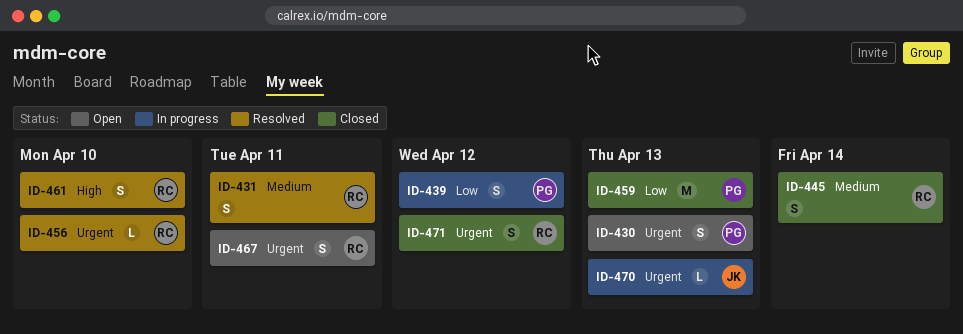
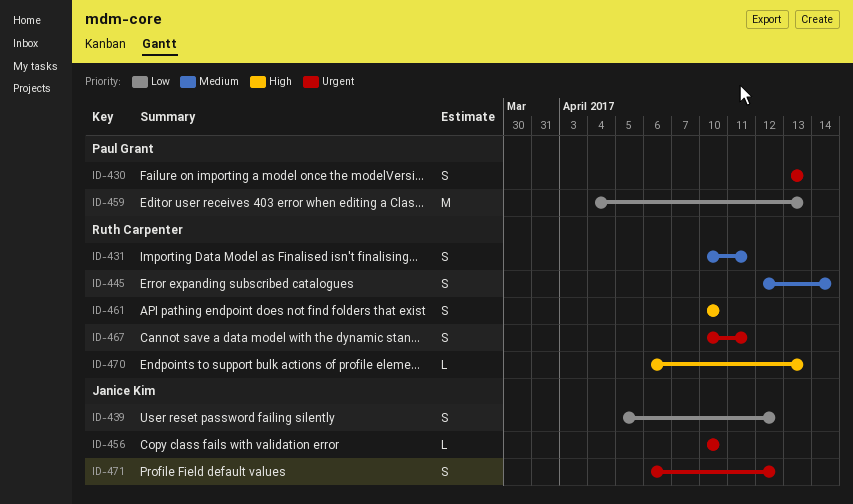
ID-439, owner: Paul Grant -> Janice Kim
ID-456, owner: Ruth Carpenter -> Janice Kim
ID-470, owner: Janice Kim -> Ruth Carpenter
ID-470, priority: Urgent -> High
ID-471, owner: Ruth Carpenter -> Janice Kim

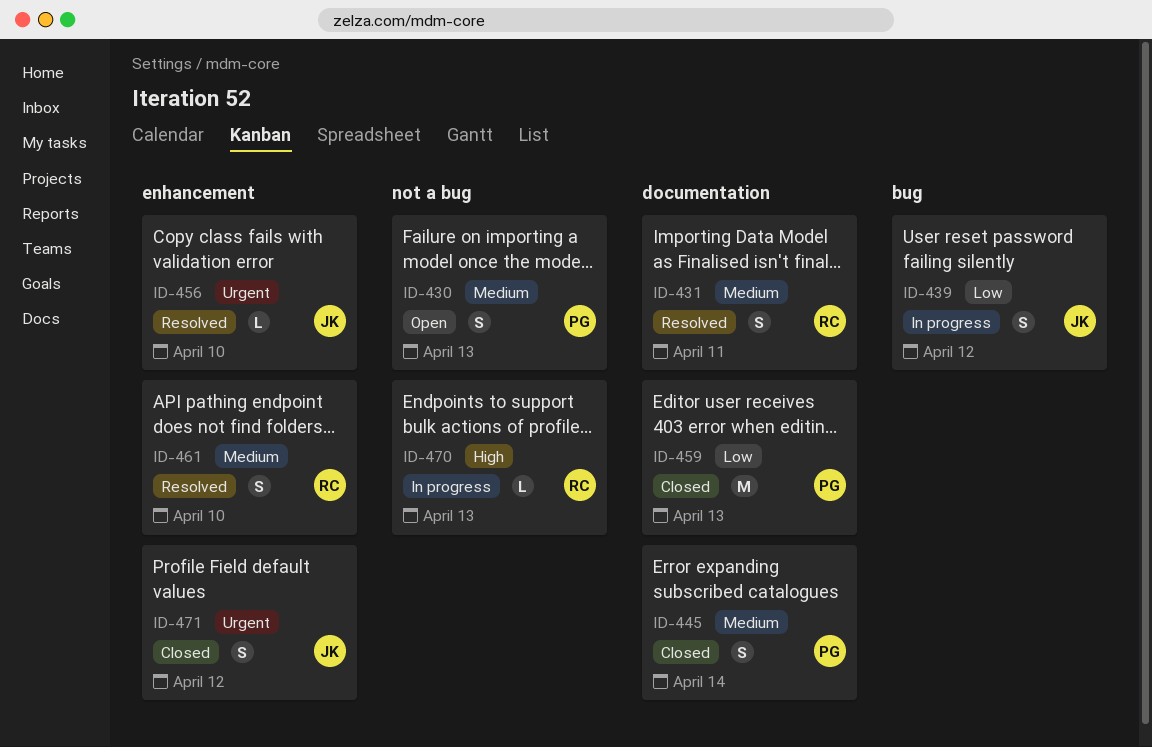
ID-430, priority: Urgent -> Medium
ID-445, owner: Ruth Carpenter -> Paul Grant
ID-461, priority: High -> Medium
ID-467: present -> none

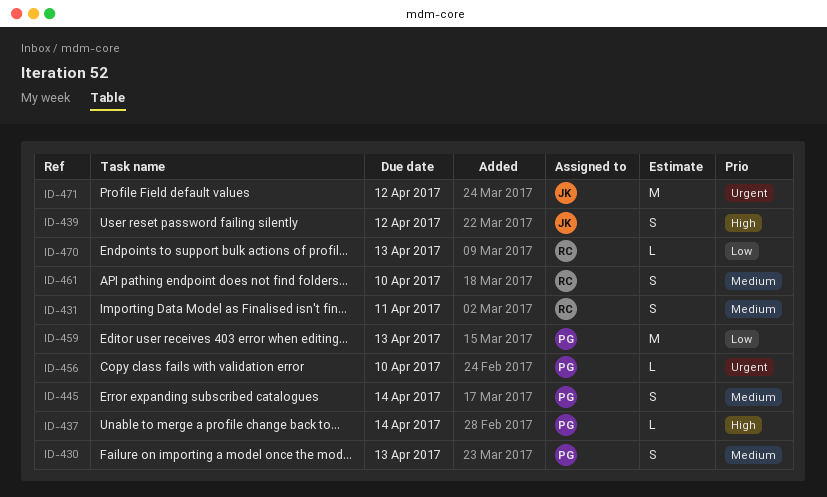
ID-437: none -> present
ID-439, priority: Low -> High
ID-456, owner: JK -> PG
ID-470, priority: High -> Low
ID-471, estimate: S -> M

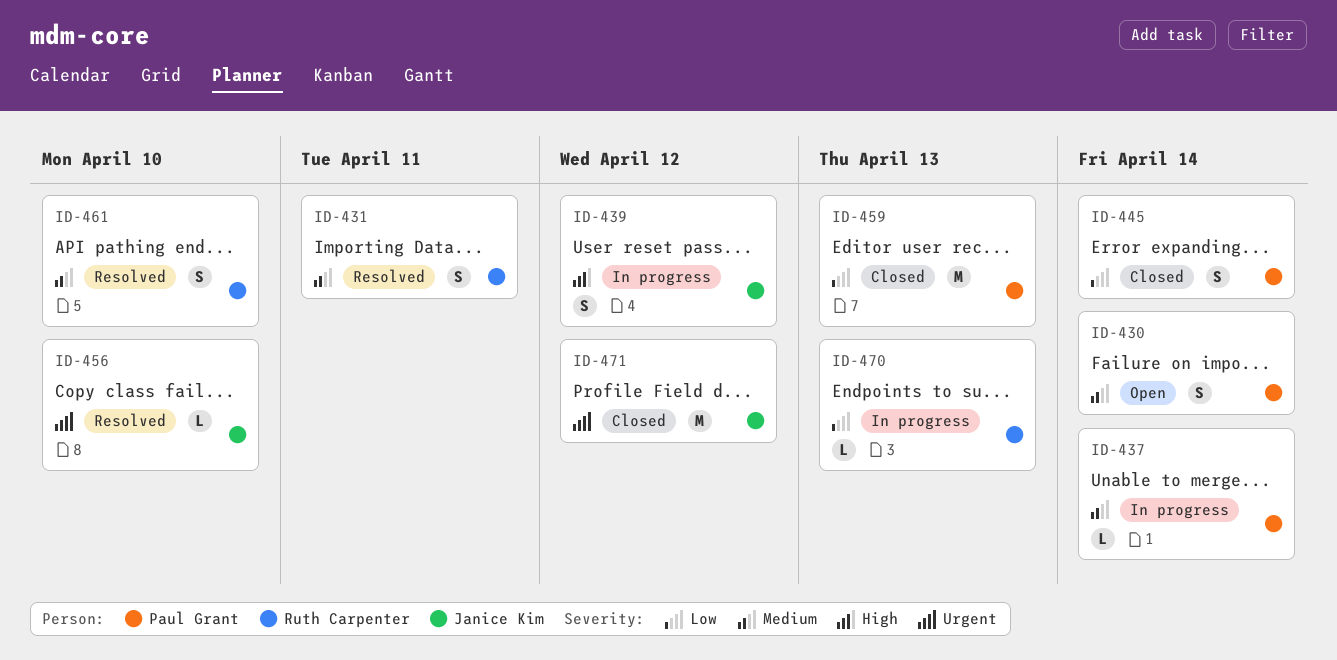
ID-430, due: Apr 13 -> Apr 14
ID-437, priority: High -> Medium
ID-445, priority: Medium -> Low
ID-456, owner: Paul Grant -> Janice Kim

